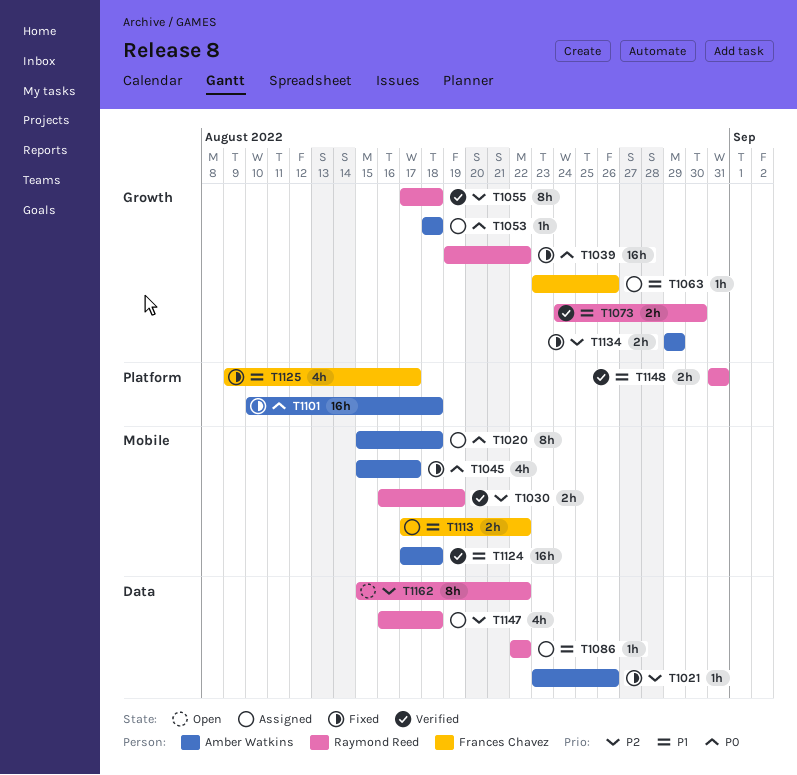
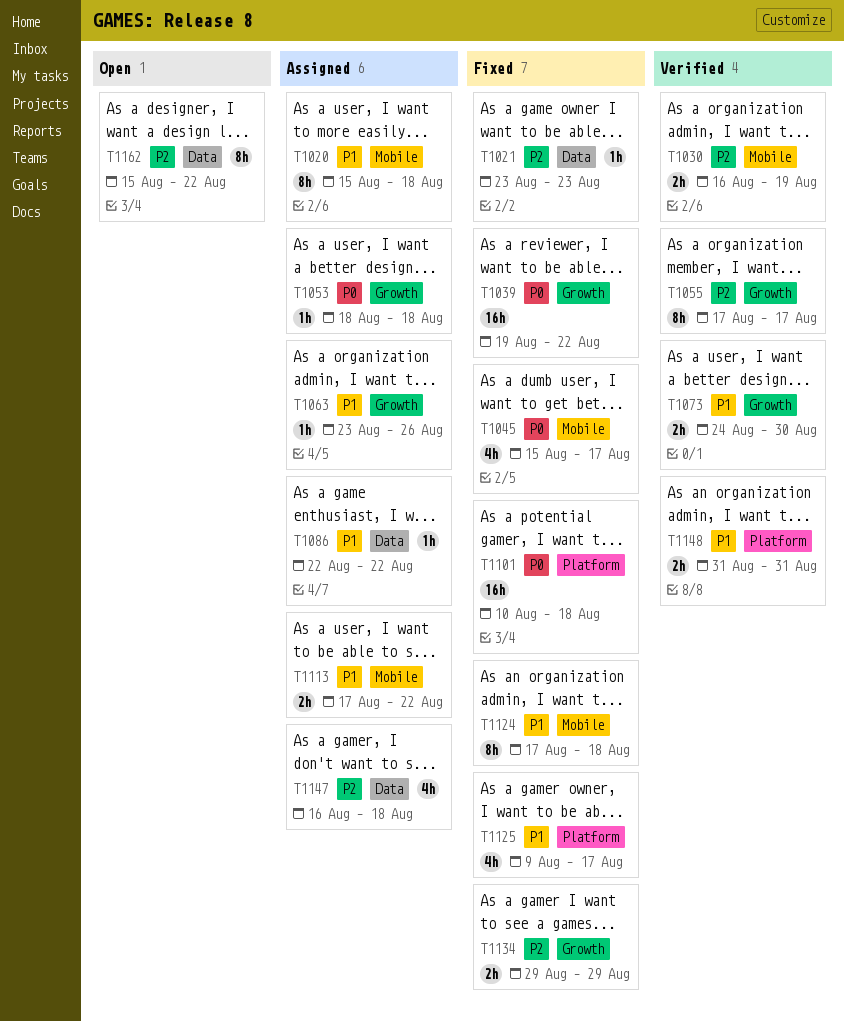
T1020, priority: P0 -> P1
T1021, due: Aug 26 -> Aug 23
T1055, due: Aug 18 -> Aug 17
T1124, status: Verified -> Fixed
T1124, estimate: 16h -> 8h

